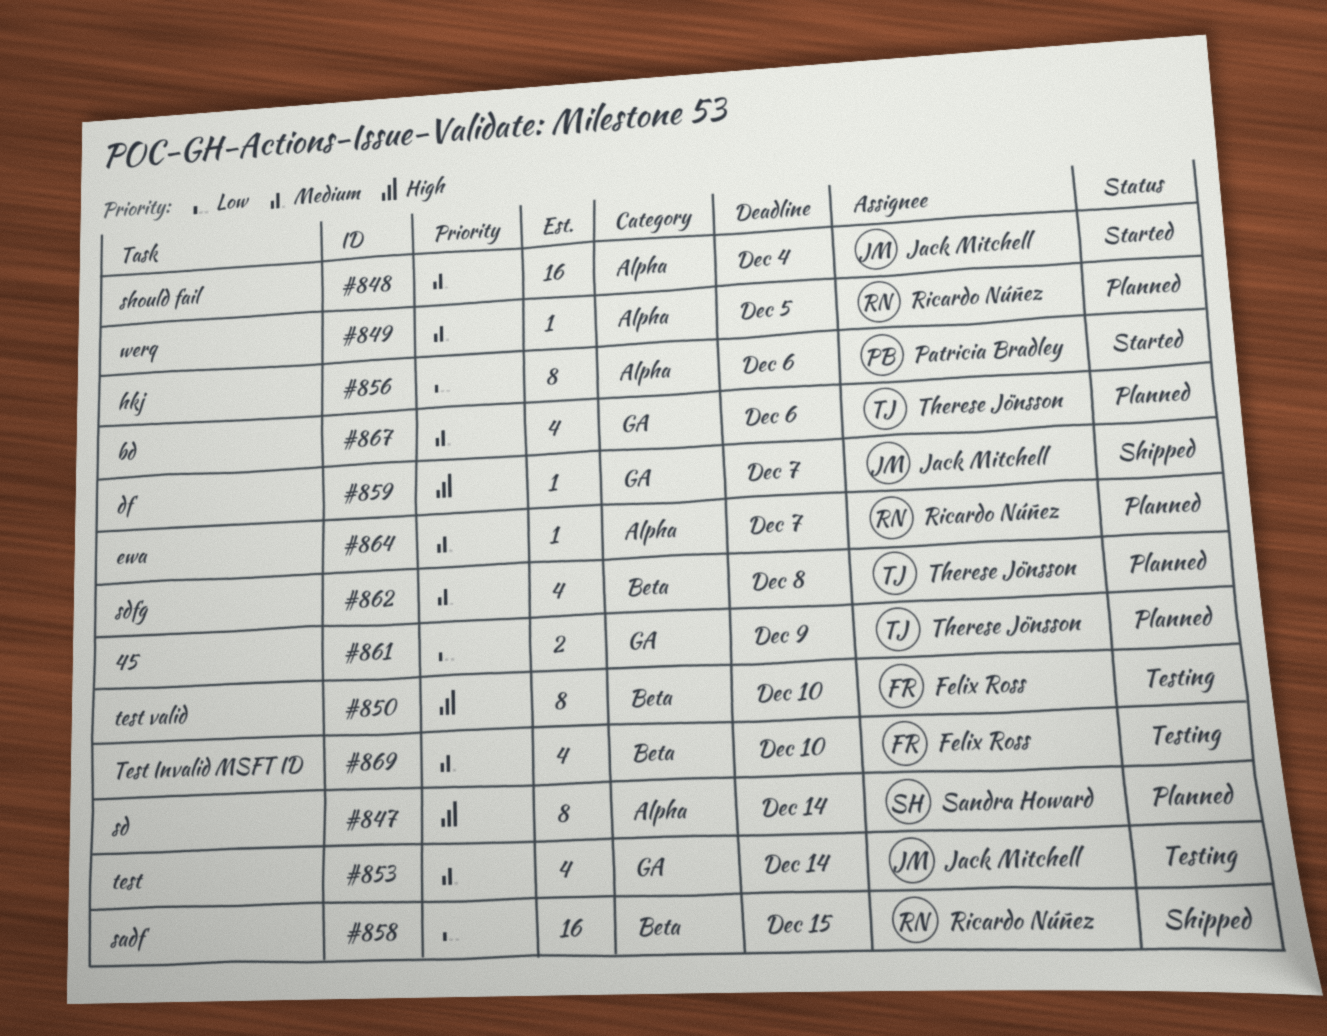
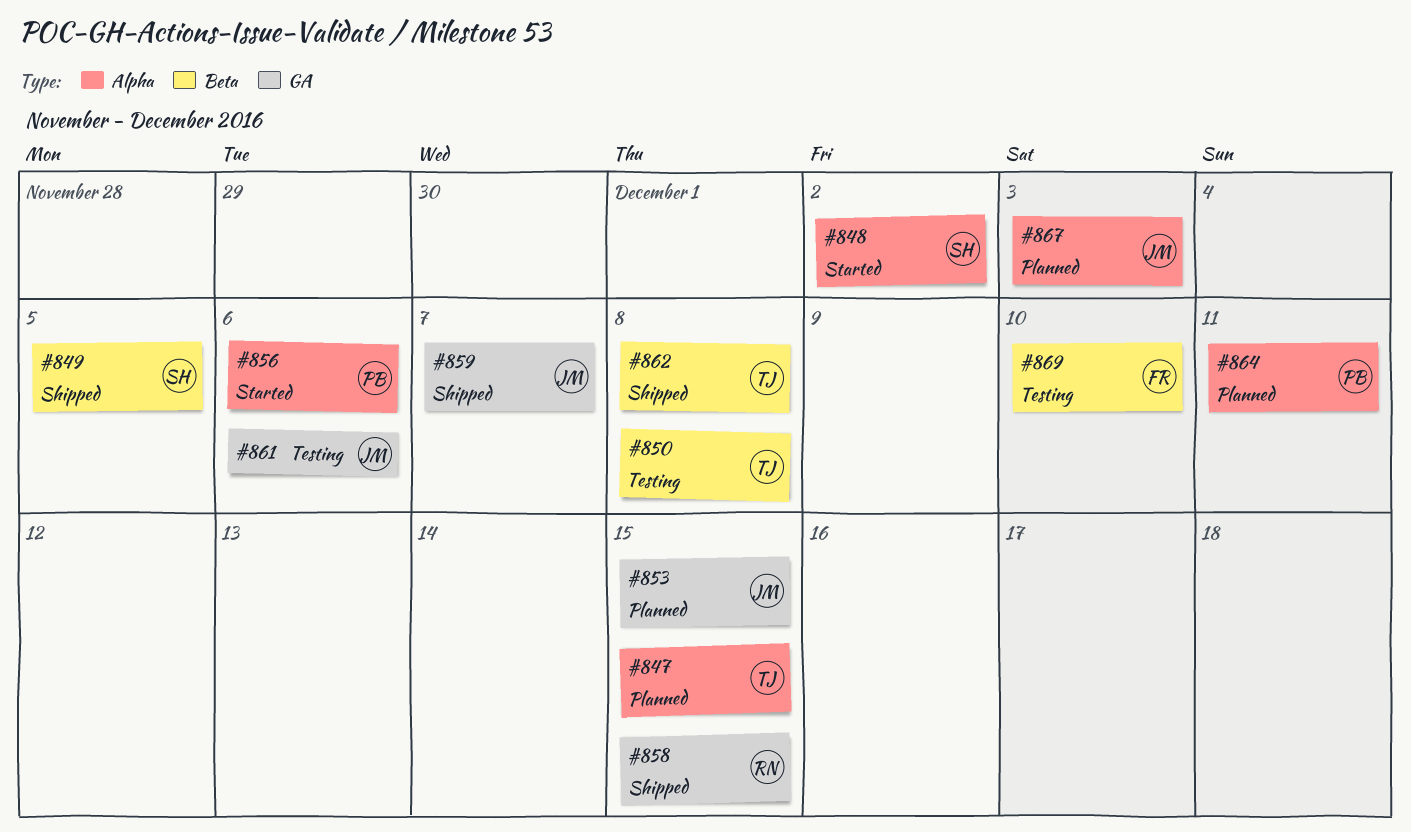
#847, owner: Sandra Howard -> Therese Jönsson
#847, due: Dec 14 -> Dec 15
#848, owner: Jack Mitchell -> Sandra Howard
#848, due: Dec 4 -> Dec 2
#849, status: Planned -> Shipped
#849, owner: Ricardo Núñez -> Sandra Howard
#849, label: Alpha -> Beta
#850, owner: Felix Ross -> Therese Jönsson
#850, due: Dec 10 -> Dec 8
#853, status: Testing -> Planned
#853, due: Dec 14 -> Dec 15
#858, label: Beta -> GA
#861, status: Planned -> Testing
#861, owner: Therese Jönsson -> Jack Mitchell
#861, due: Dec 9 -> Dec 6
#862, status: Planned -> Shipped
#864, owner: Ricardo Núñez -> Patricia Bradley
#864, due: Dec 7 -> Dec 11
#867, owner: Therese Jönsson -> Jack Mitchell
#867, label: GA -> Alpha
#867, due: Dec 6 -> Dec 3

